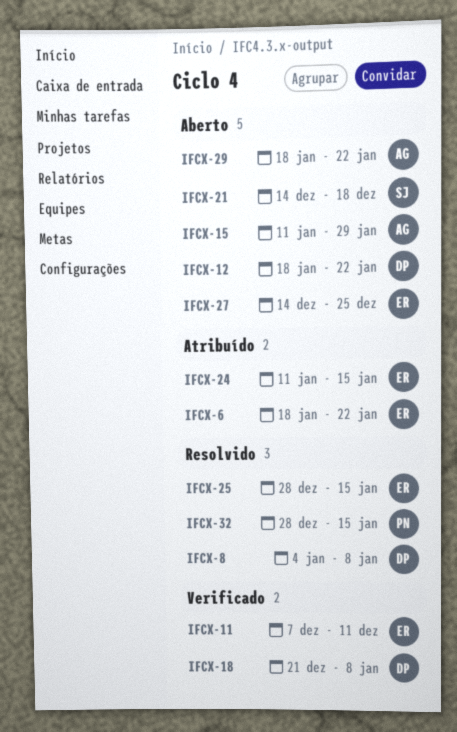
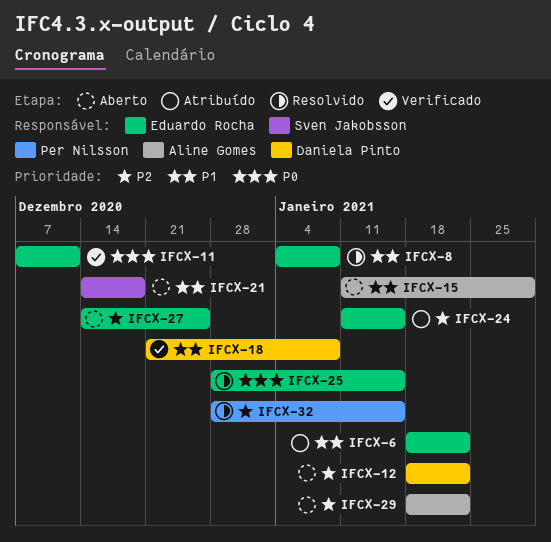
IFCX-8, owner: Daniela Pinto -> Eduardo Rocha

